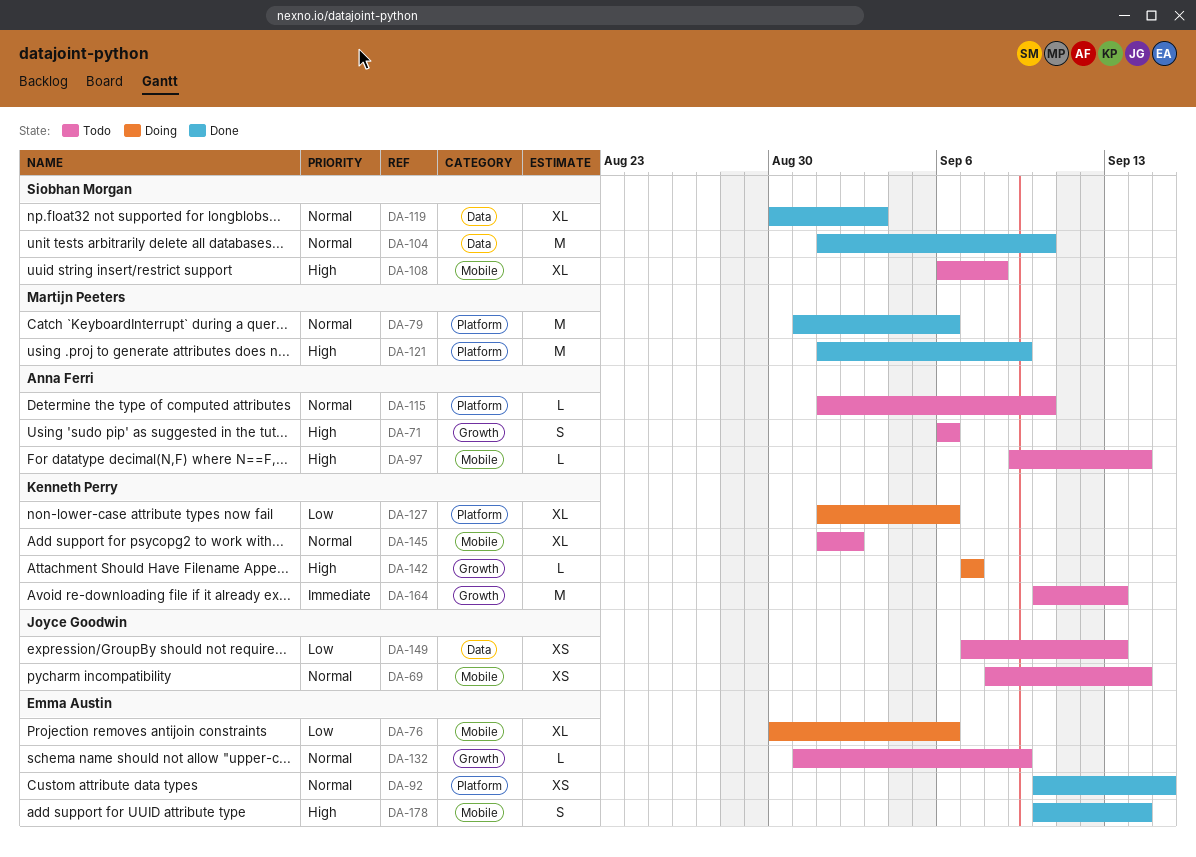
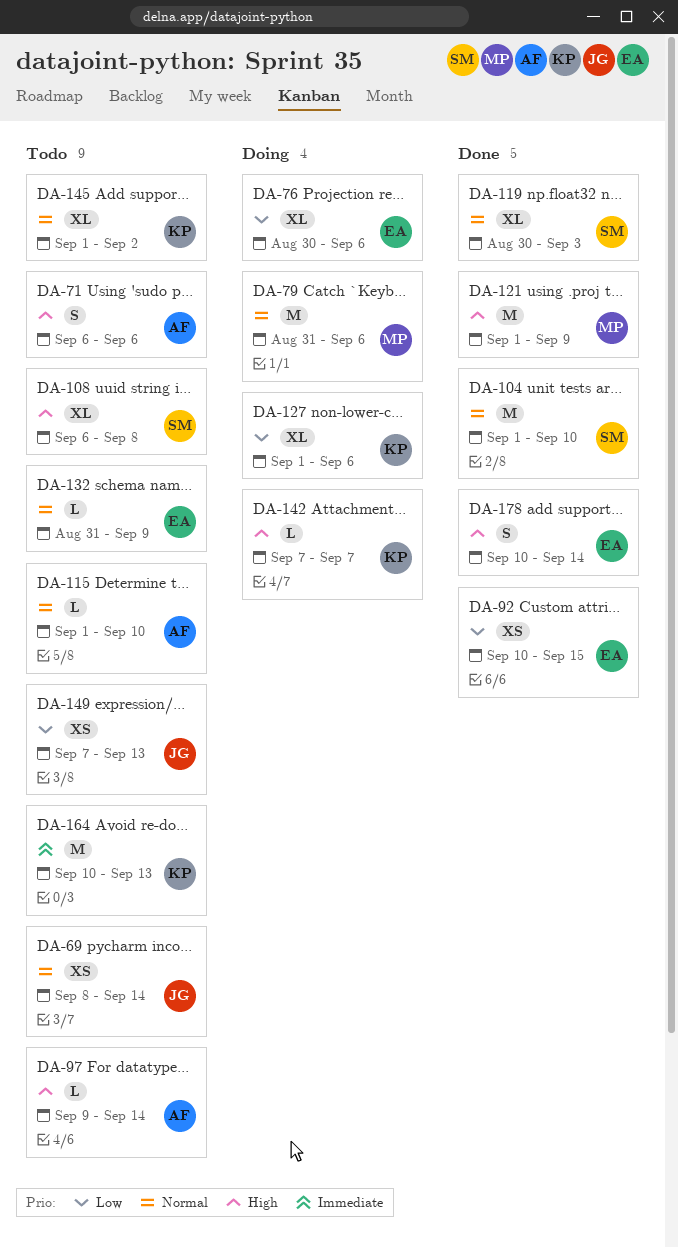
DA-79, status: Done -> Doing
DA-92, priority: Normal -> Low

